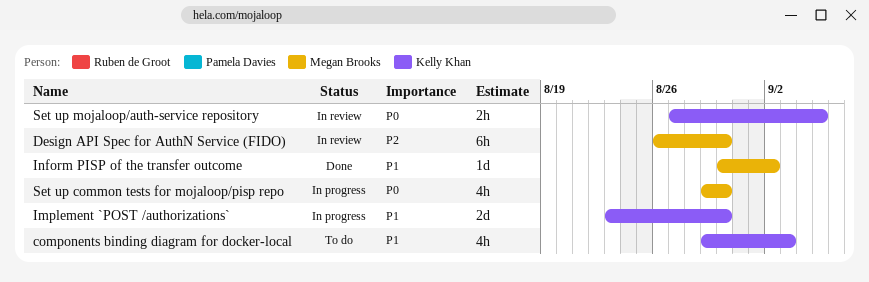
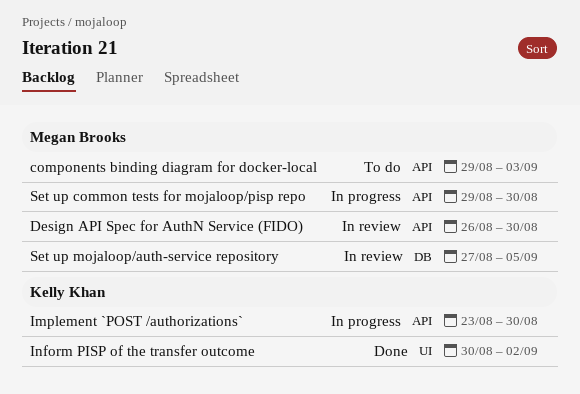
components binding diagram for docker-local, owner: Kelly Khan -> Megan Brooks
Inform PISP of the transfer outcome, owner: Megan Brooks -> Kelly Khan
Set up mojaloop/auth-service repository, owner: Kelly Khan -> Megan Brooks

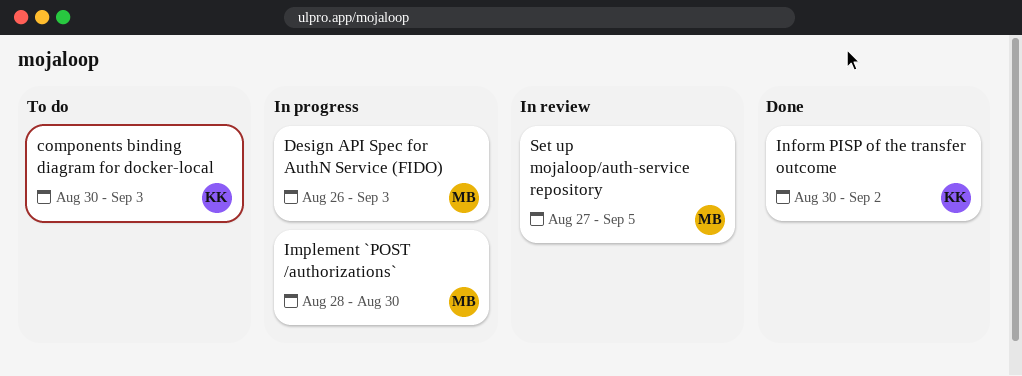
components binding diagram for docker-local, owner: Megan Brooks -> Kelly Khan
components binding diagram for docker-local, start: Aug 29 -> Aug 30
Design API Spec for AuthN Service (FIDO), status: In review -> In progress
Design API Spec for AuthN Service (FIDO), due: Aug 30 -> Sep 3
Implement `POST /authorizations`, owner: Kelly Khan -> Megan Brooks
Implement `POST /authorizations`, start: Aug 23 -> Aug 28
Set up common tests for mojaloop/pisp repo: present -> none

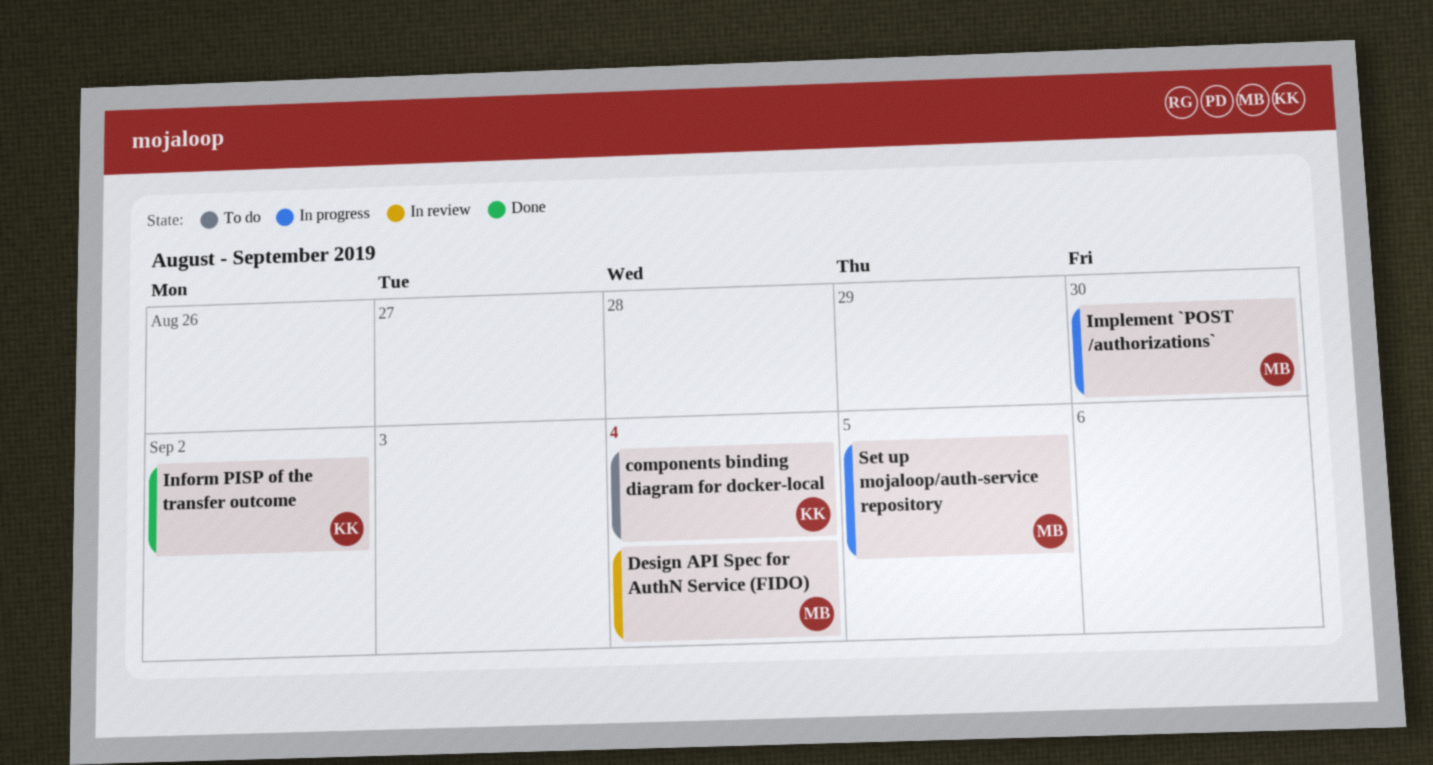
components binding diagram for docker-local, due: Sep 3 -> Sep 4
Design API Spec for AuthN Service (FIDO), status: In progress -> In review
Design API Spec for AuthN Service (FIDO), due: Sep 3 -> Sep 4
Set up mojaloop/auth-service repository, status: In review -> In progress

